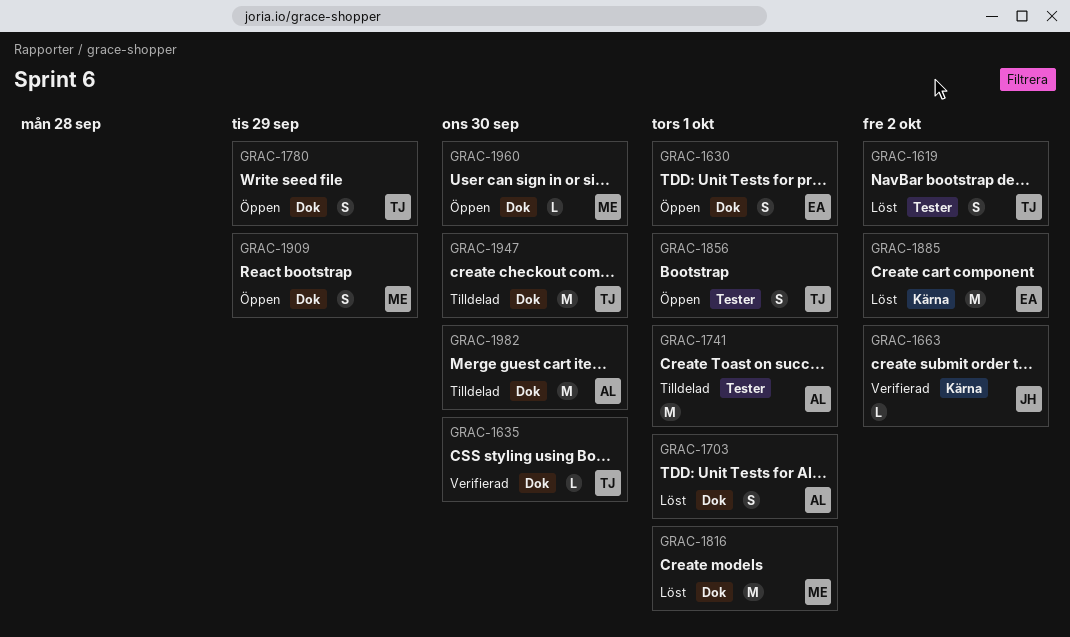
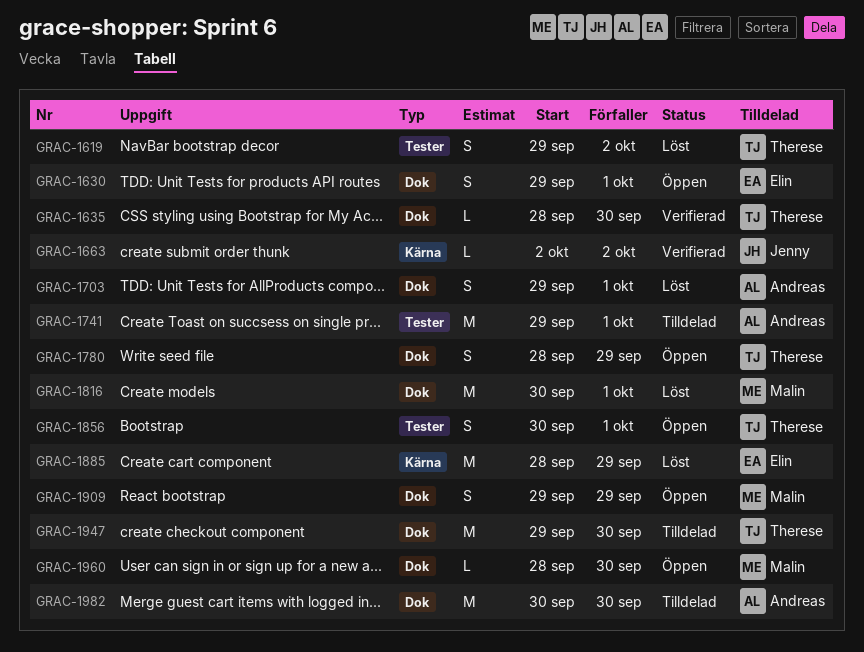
GRAC-1885, due: Oct 2 -> Sep 29

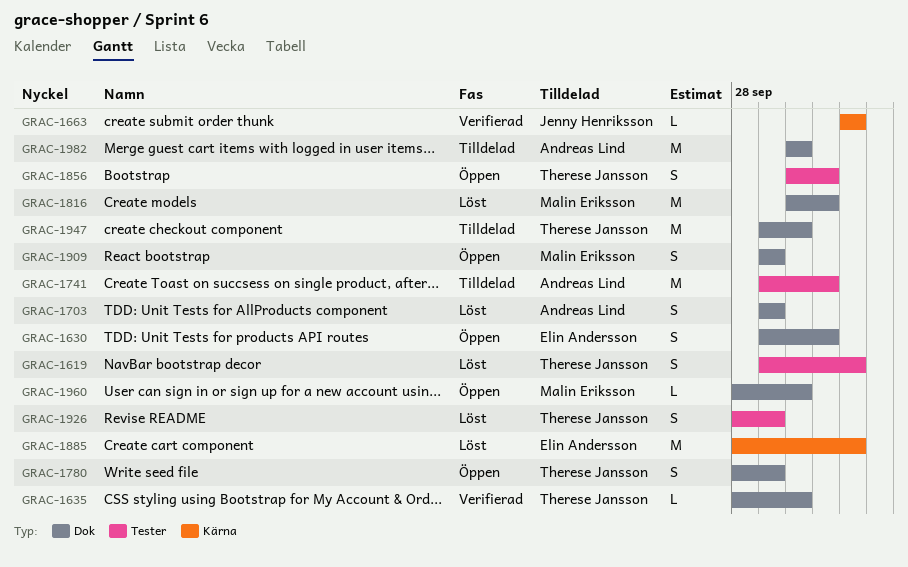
GRAC-1703, due: Oct 1 -> Sep 29
GRAC-1885, due: Sep 29 -> Oct 2
GRAC-1926: none -> present

